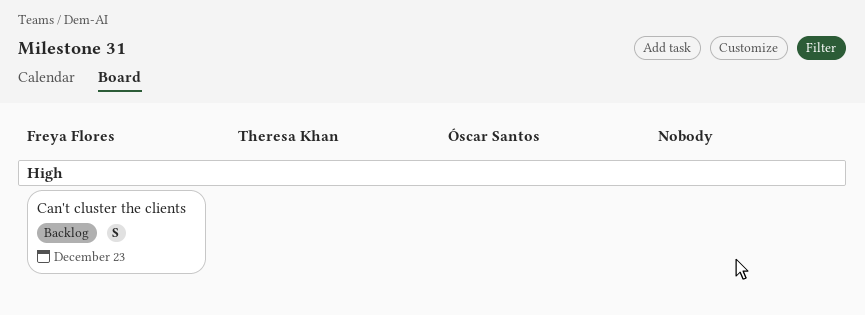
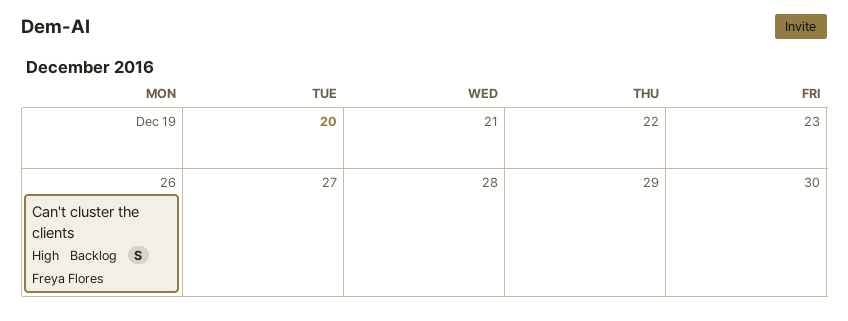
Can't cluster the clients, due: Dec 23 -> Dec 26

